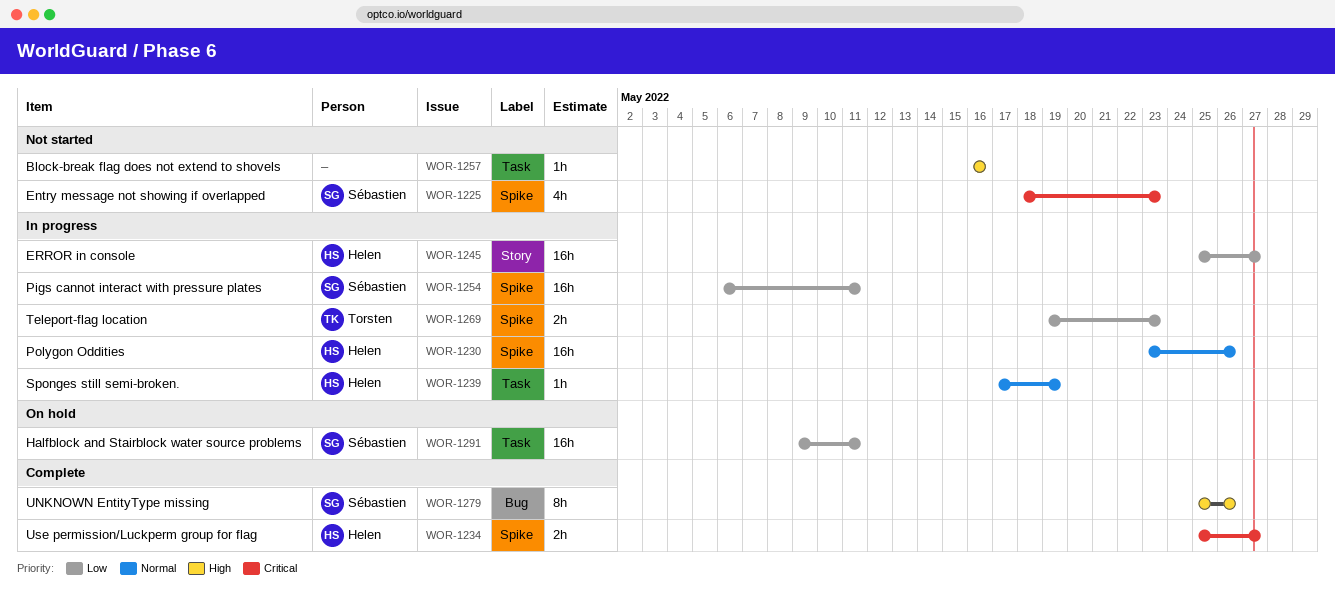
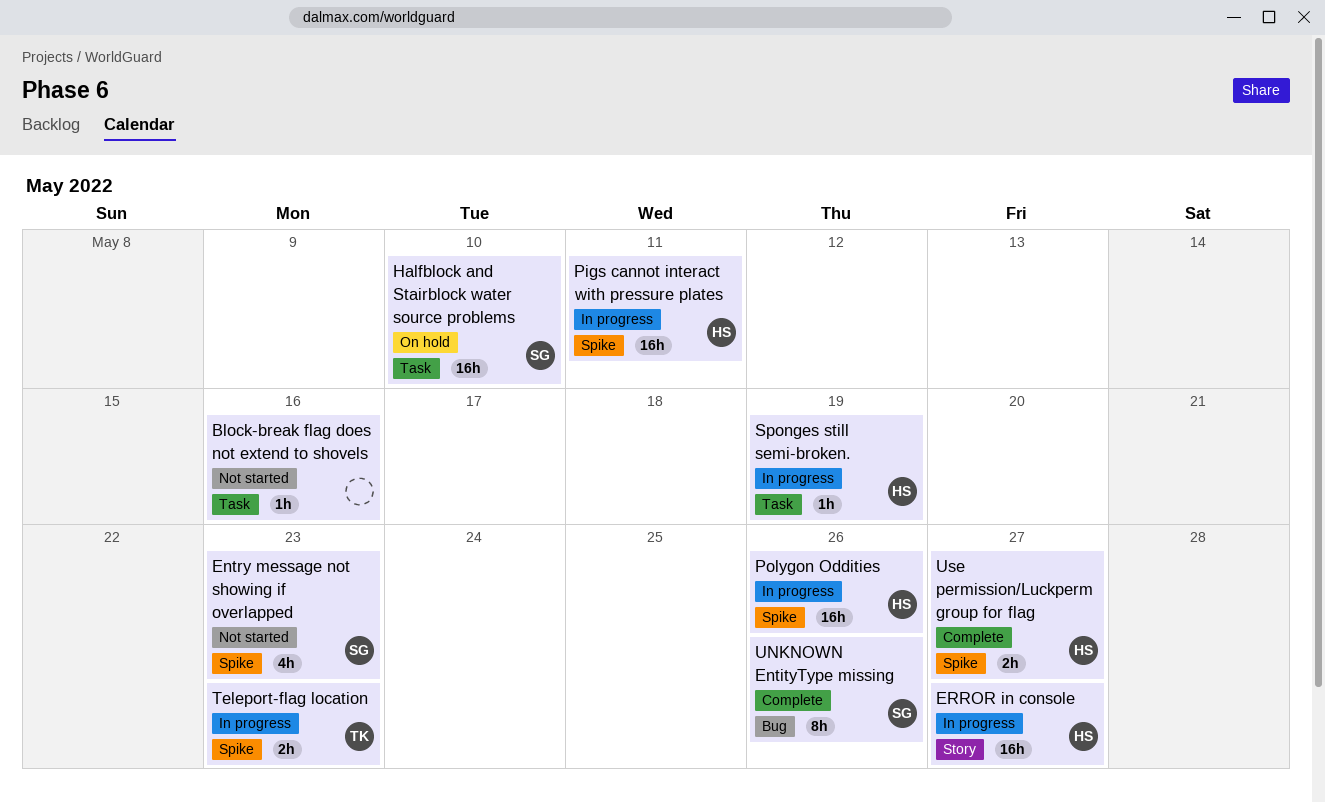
Halfblock and Stairblock water source problems, due: May 11 -> May 10
Pigs cannot interact with pressure plates, owner: Sébastien -> Helen

